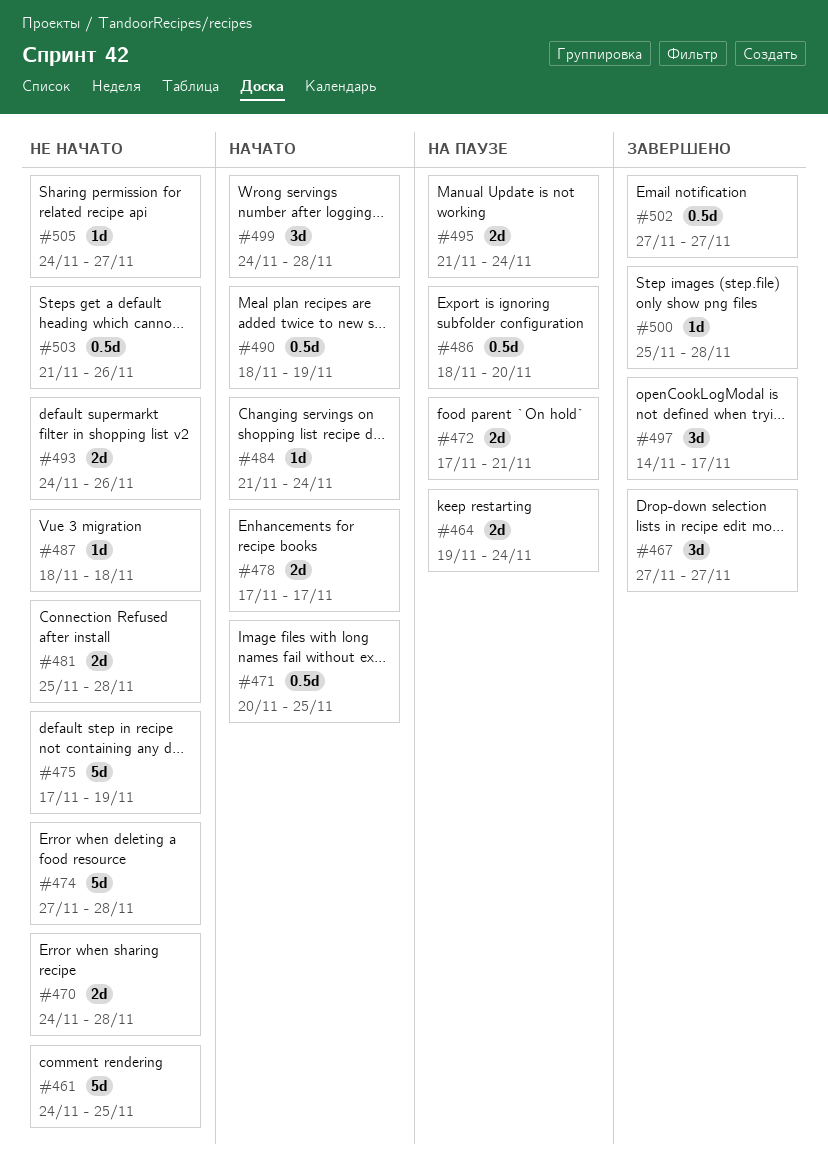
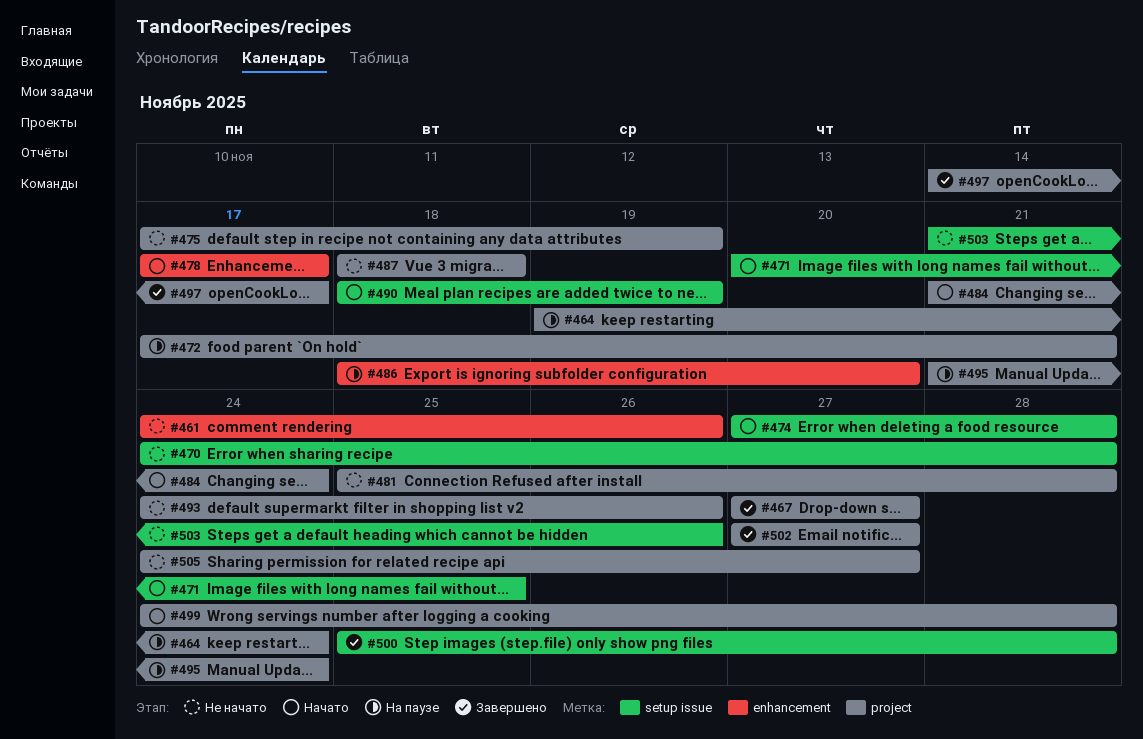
#461, due: Nov 25 -> Nov 26
#474, status: Не начато -> Начато

